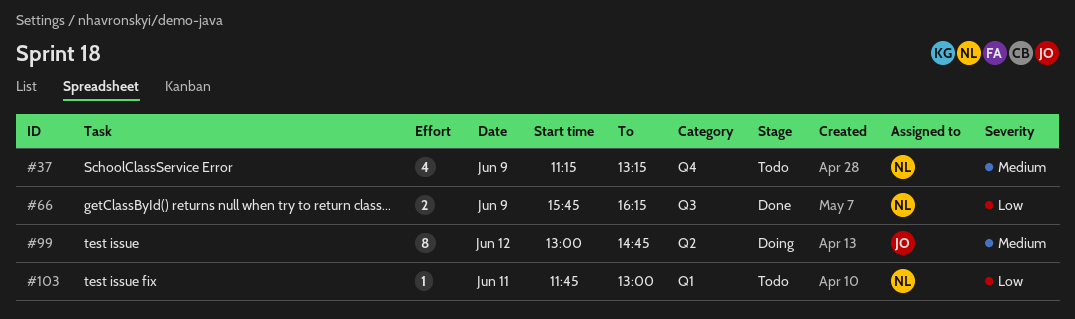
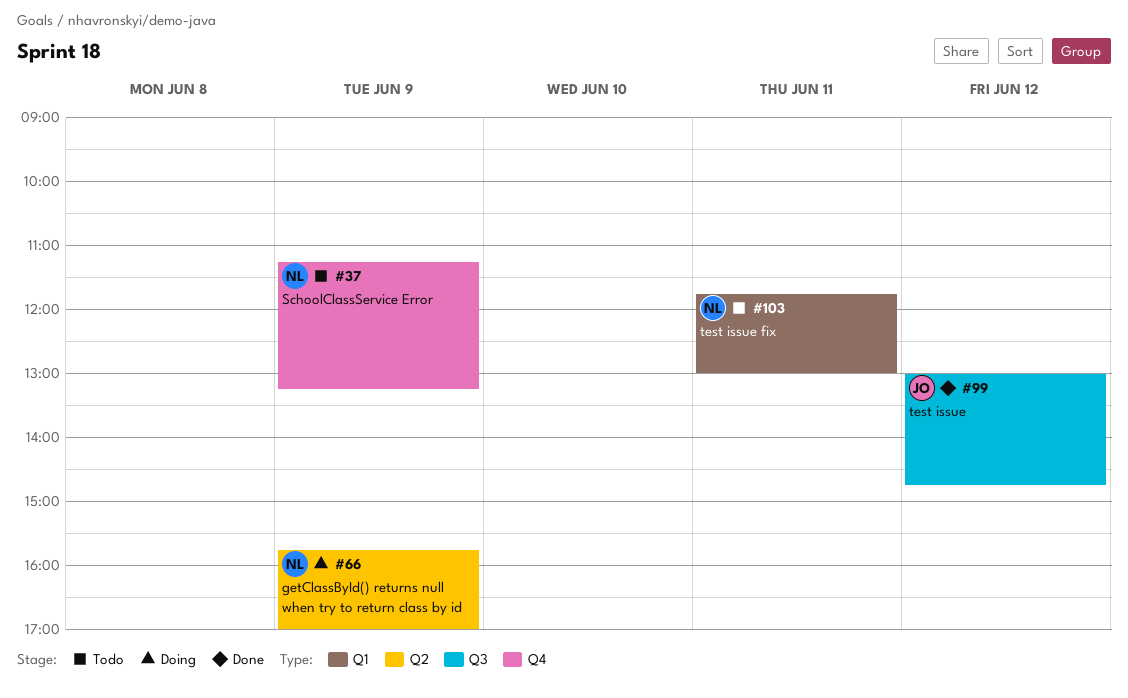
#66, status: Done -> Doing
#66, label: Q3 -> Q2
#66, ends: 16:15 -> 17:00
#99, status: Doing -> Done
#99, label: Q2 -> Q3

